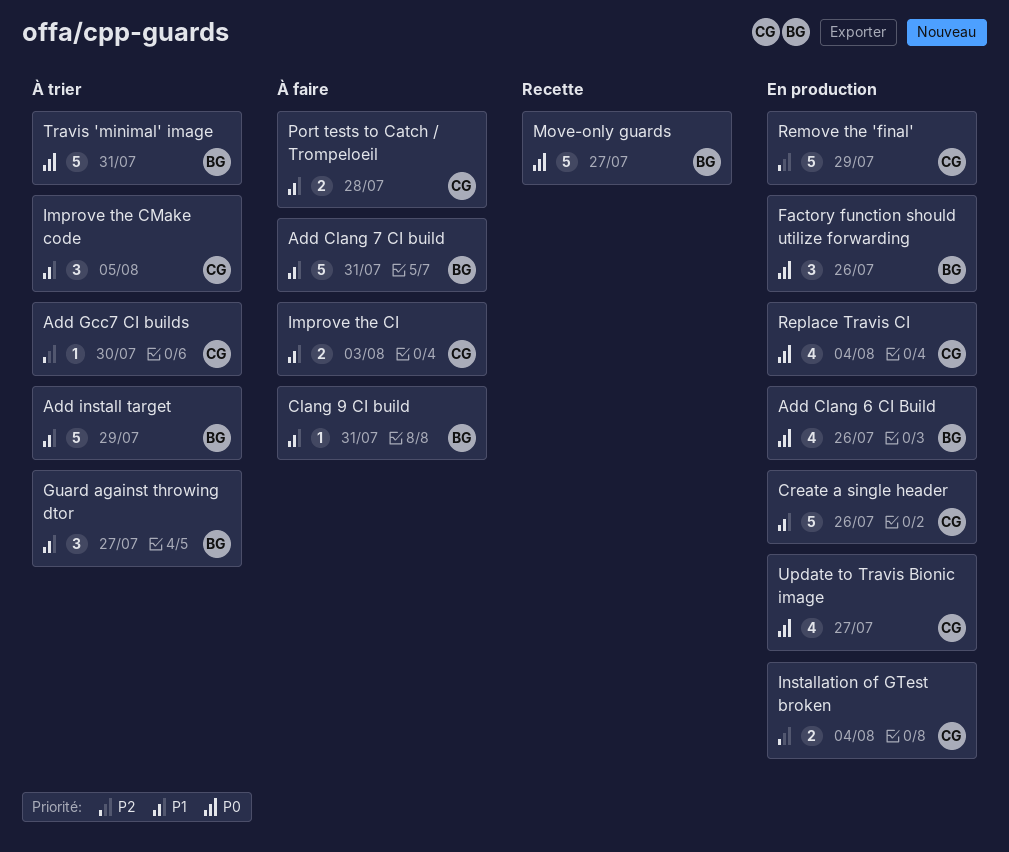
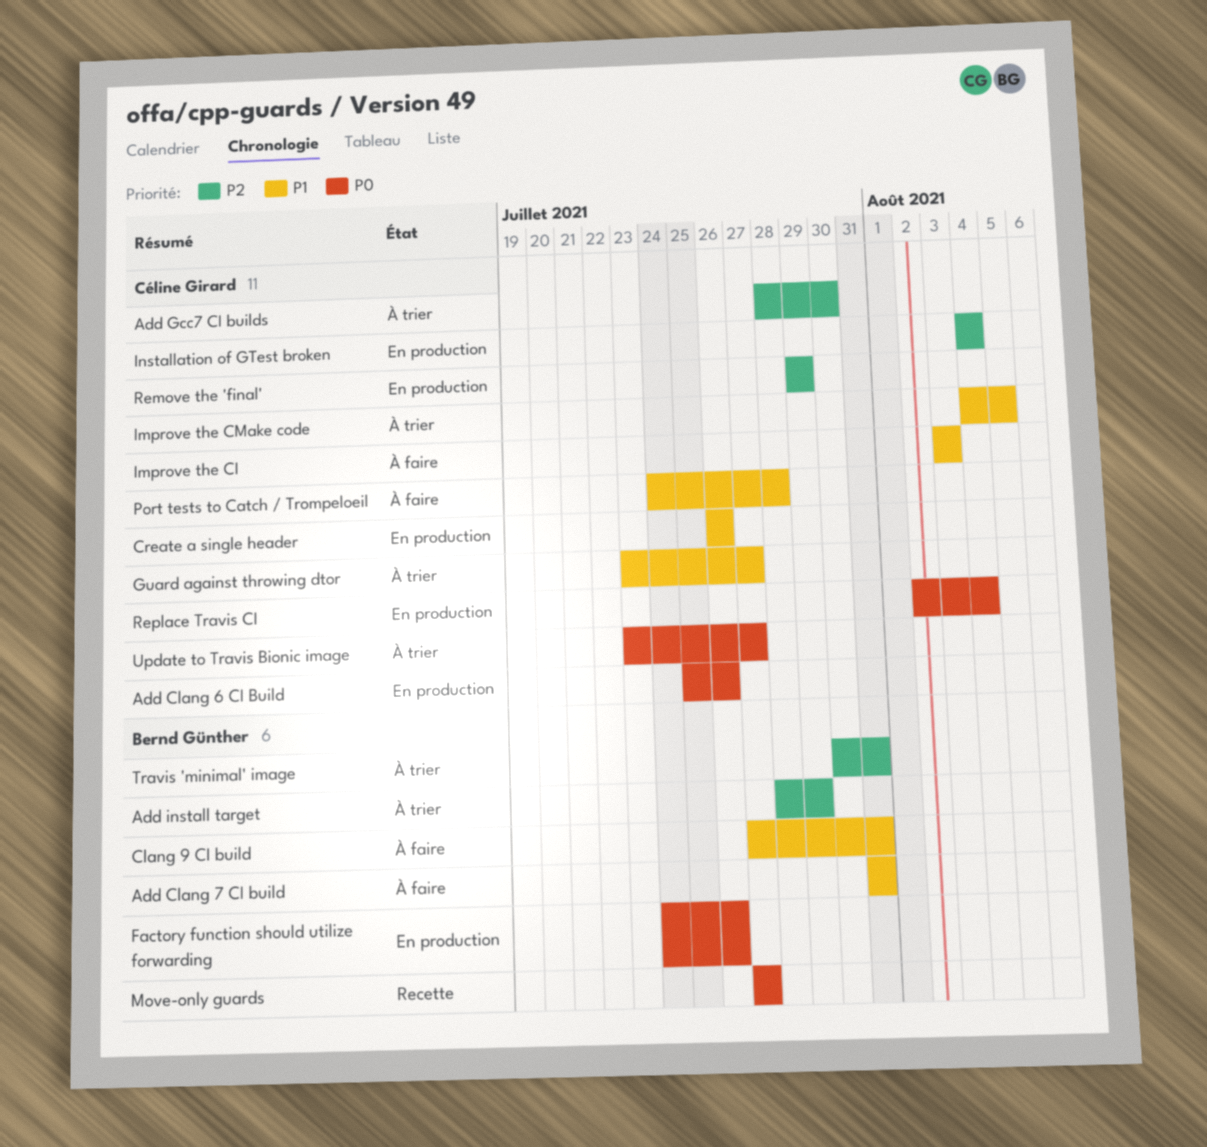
Add Clang 6 CI Build, owner: Bernd Günther -> Céline Girard
Add install target, priority: P1 -> P2
Guard against throwing dtor, owner: Bernd Günther -> Céline Girard
Travis 'minimal' image, priority: P0 -> P2
Update to Travis Bionic image, status: En production -> À trier

